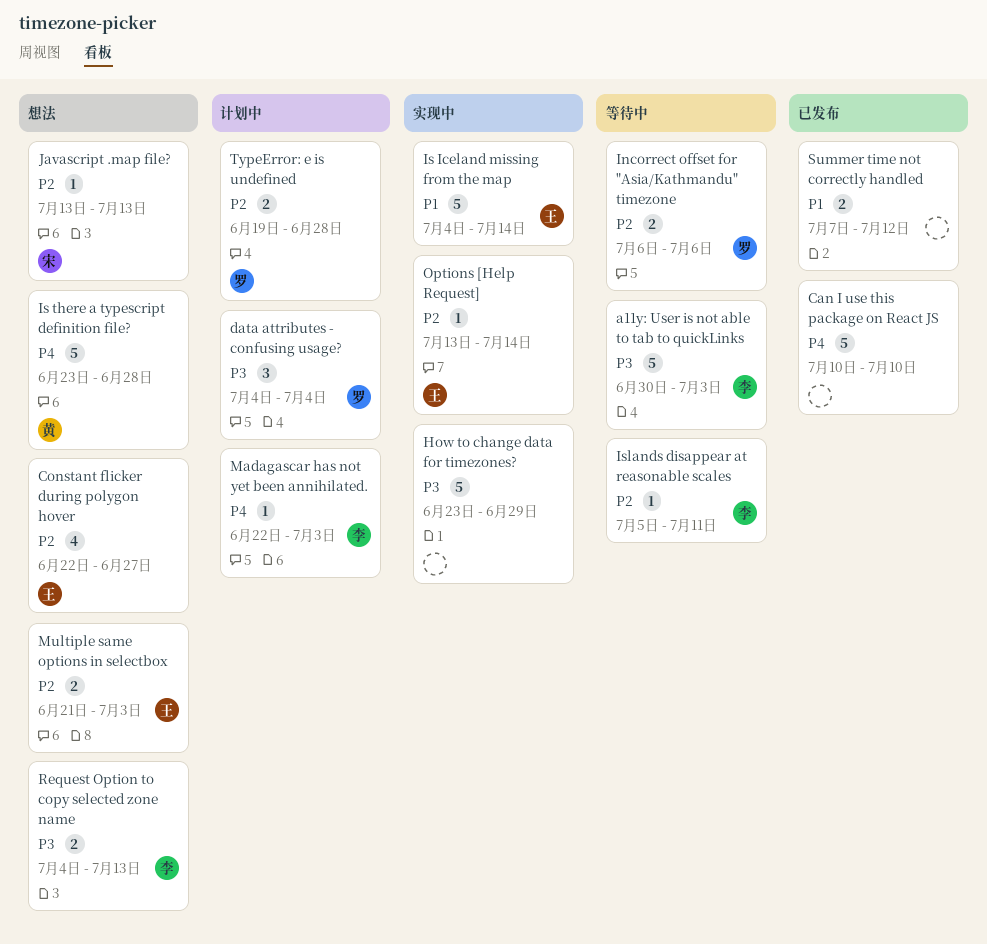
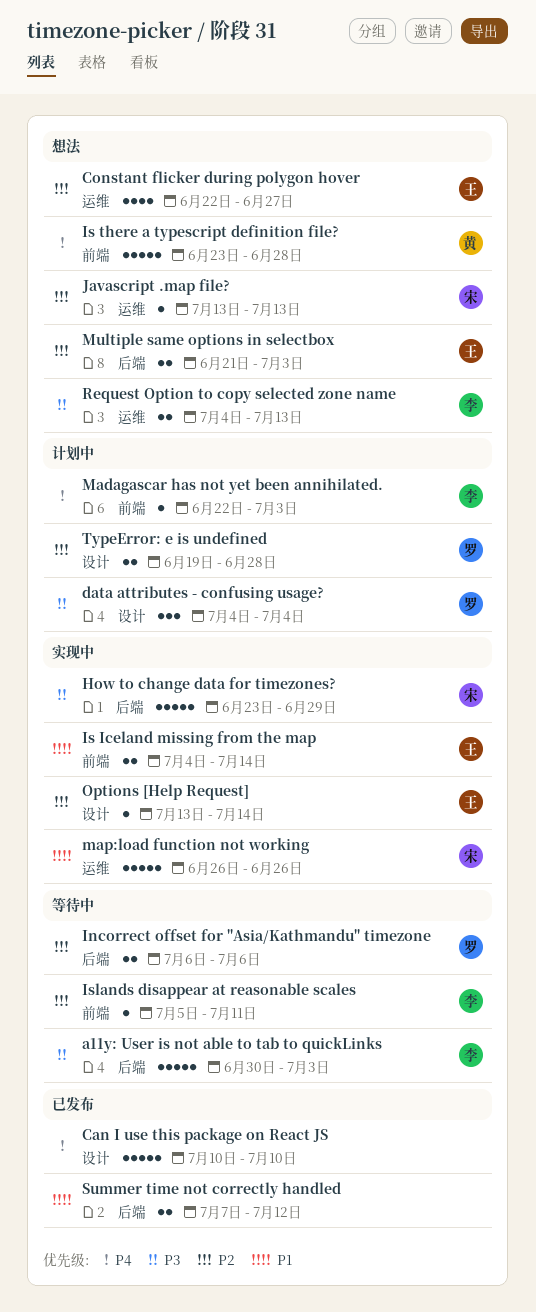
How to change data for timezones?, owner: none -> 宋
Is Iceland missing from the map, estimate: 5 -> 2
map:load function not working: none -> present

